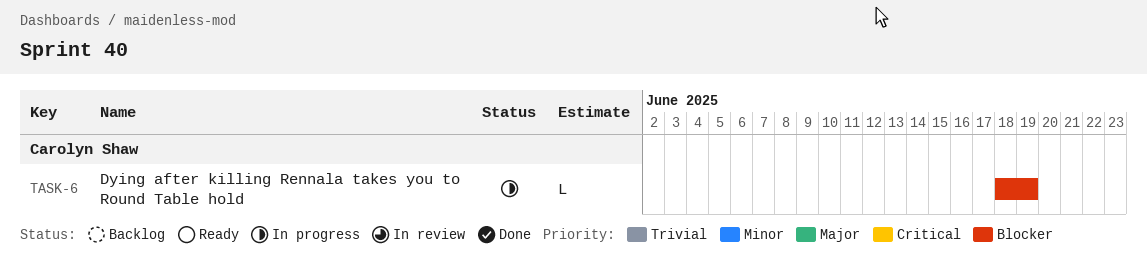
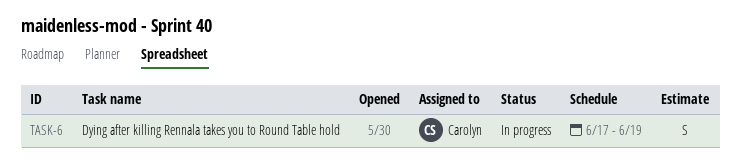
TASK-6, estimate: L -> S
TASK-6, start: Jun 18 -> Jun 17

